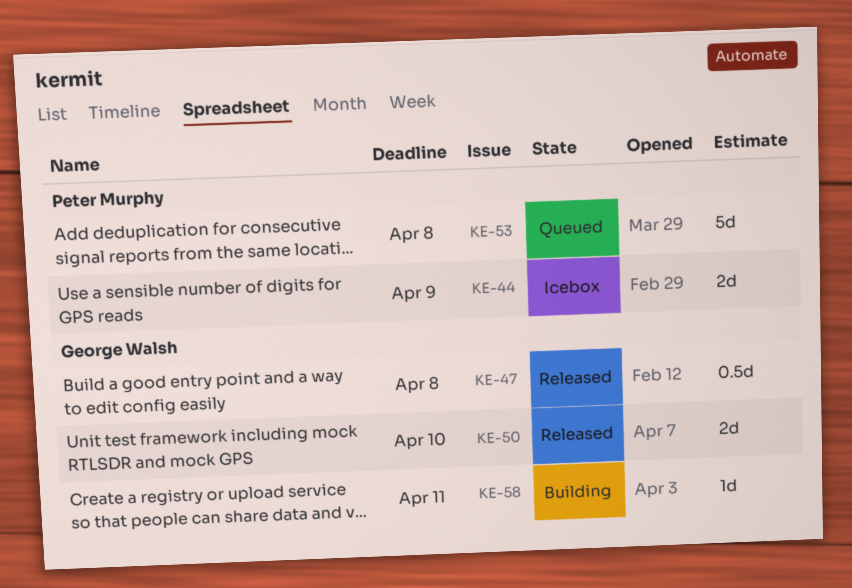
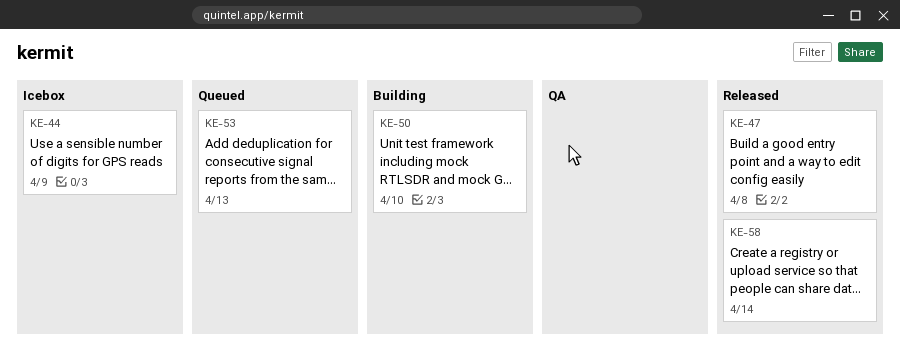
KE-50, status: Released -> Building
KE-53, due: Apr 8 -> Apr 13
KE-58, status: Building -> Released
KE-58, due: Apr 11 -> Apr 14

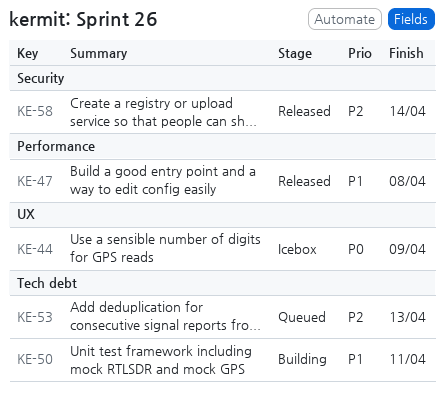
KE-50, due: Apr 10 -> Apr 11

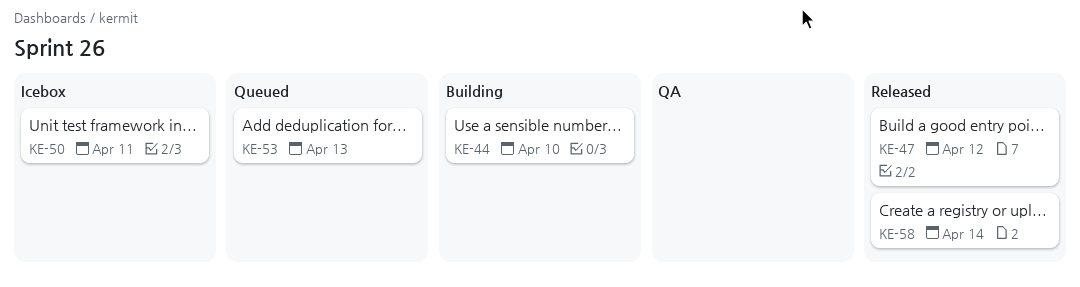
KE-44, status: Icebox -> Building
KE-44, due: Apr 9 -> Apr 10
KE-47, due: Apr 8 -> Apr 12
KE-50, status: Building -> Icebox

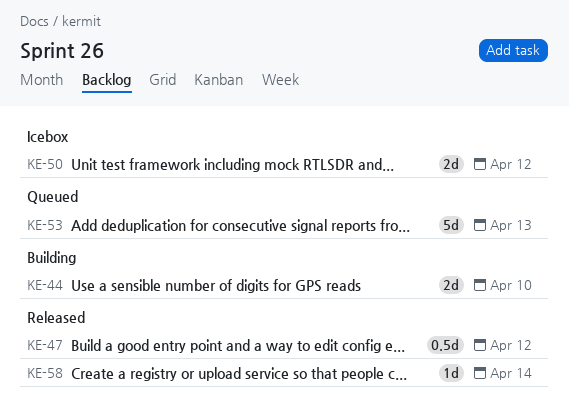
KE-50, due: Apr 11 -> Apr 12

